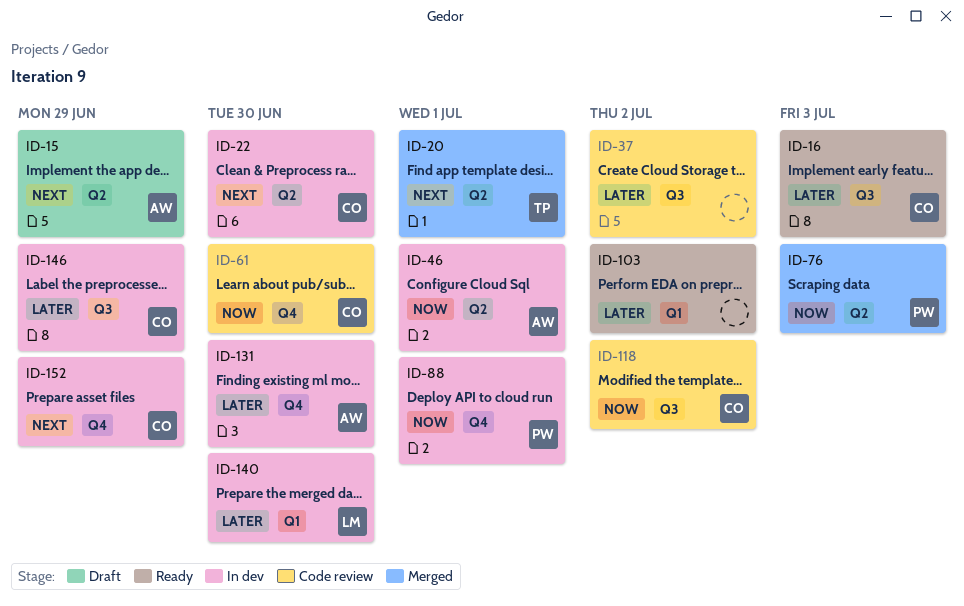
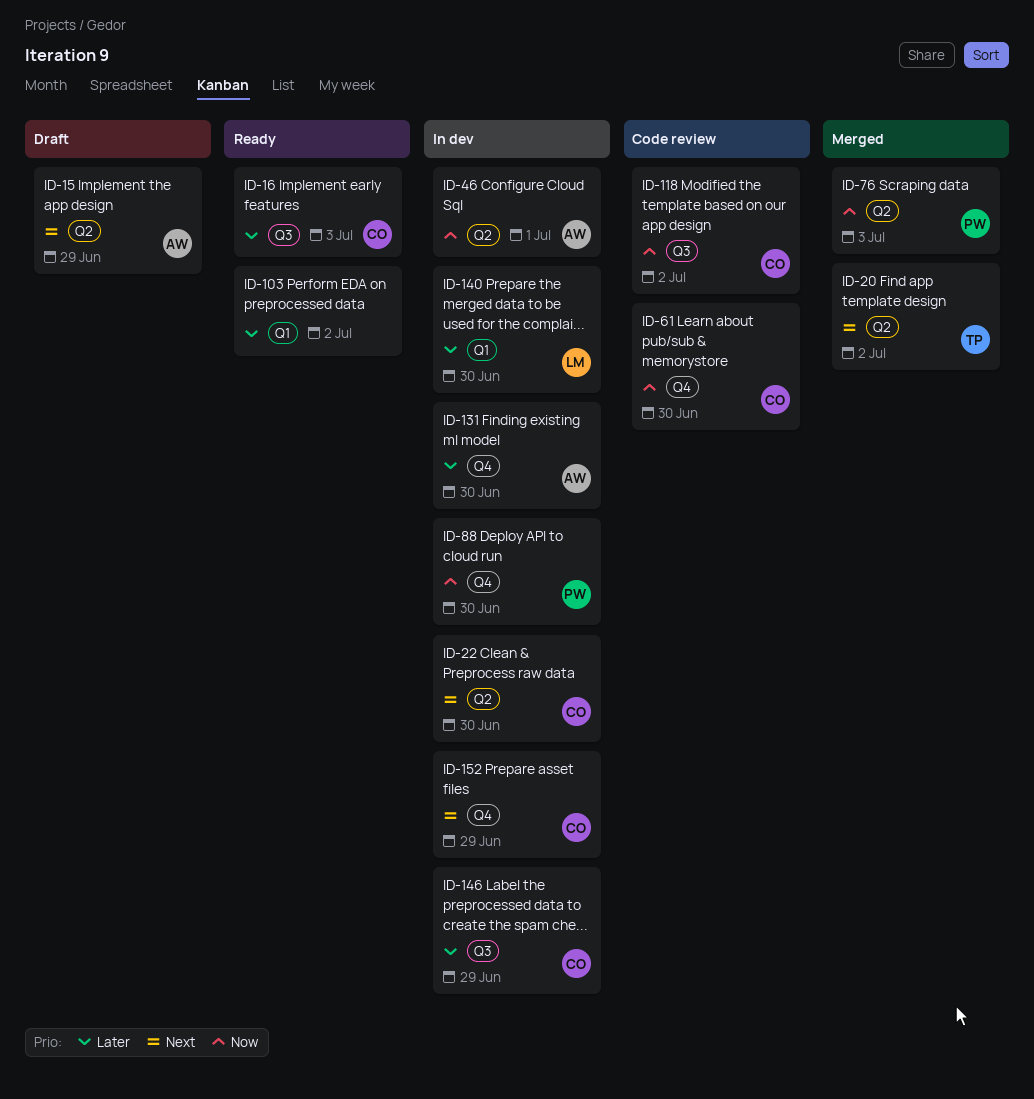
ID-20, due: Jul 1 -> Jul 2
ID-37: present -> none
ID-88, due: Jul 1 -> Jun 30

